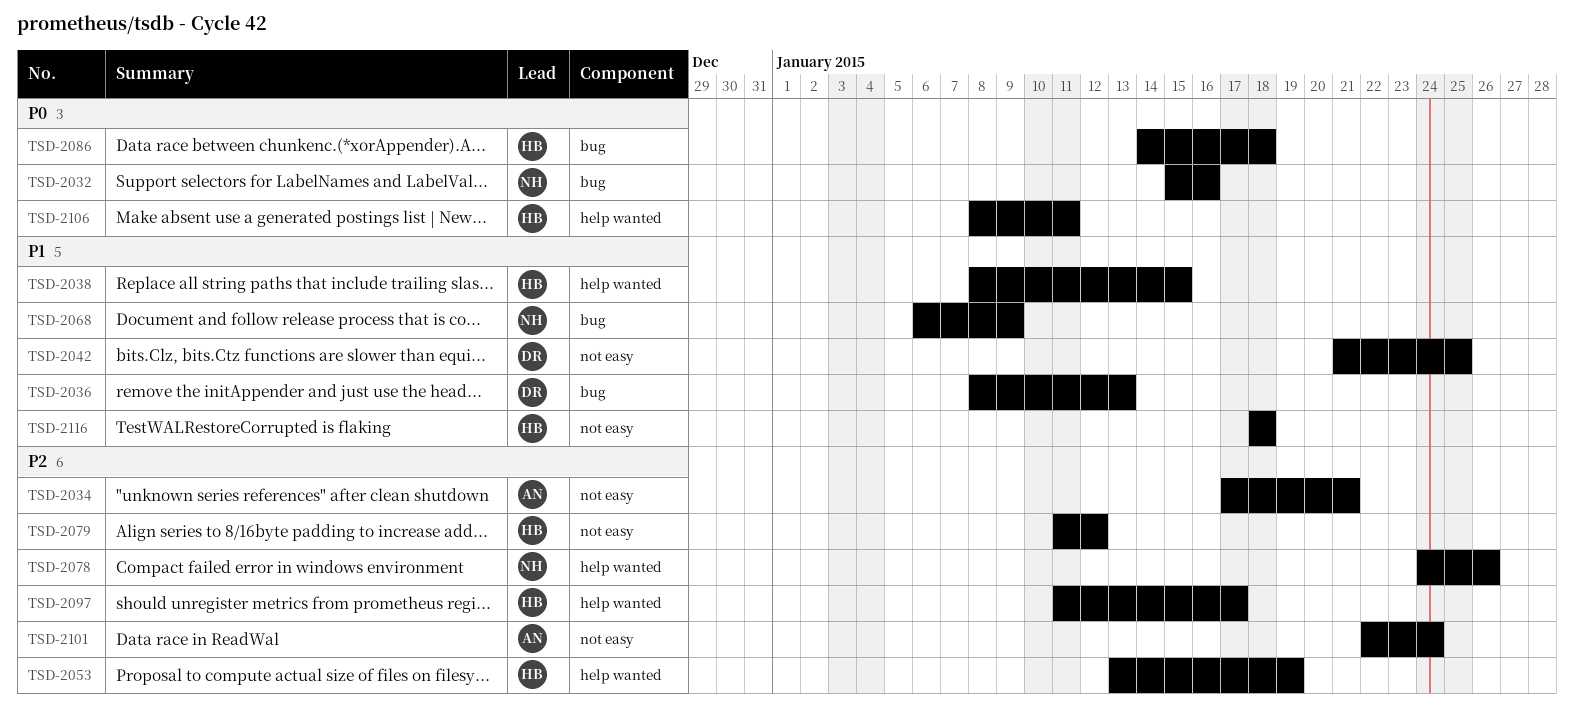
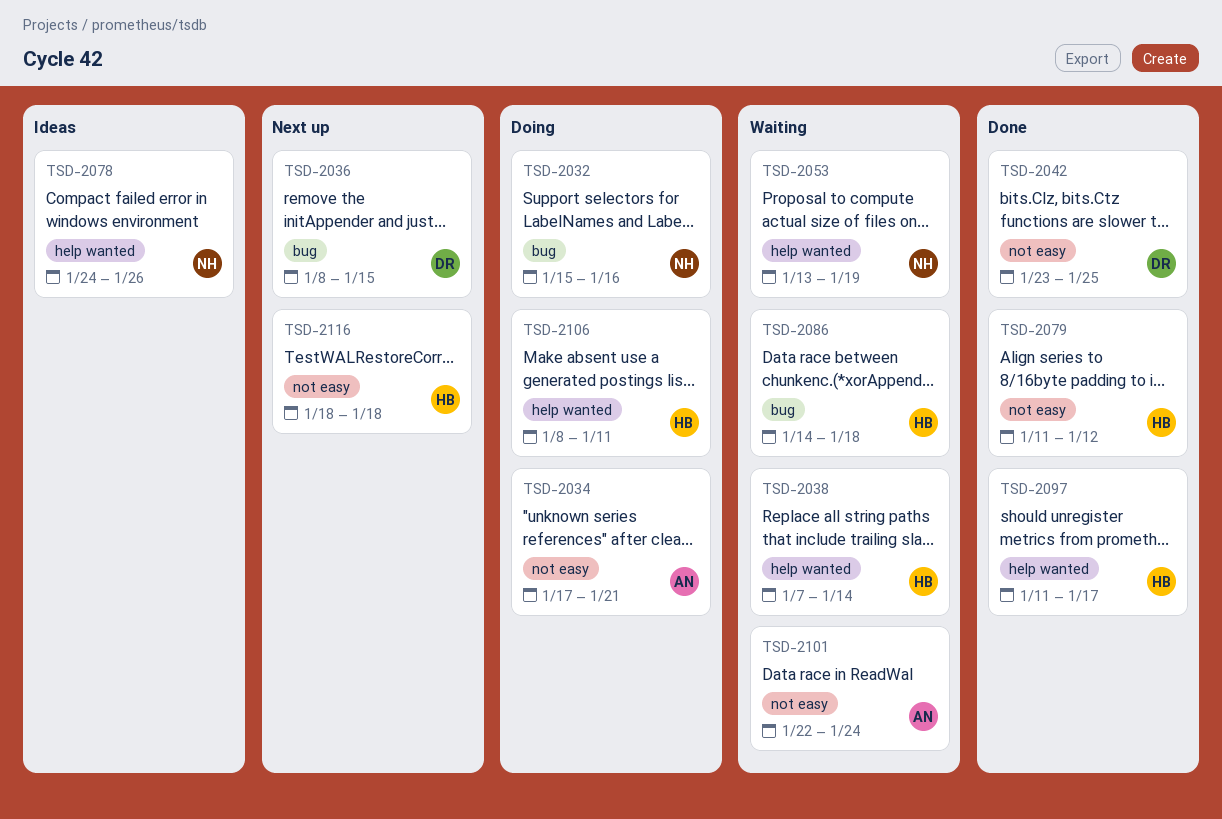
TSD-2036, due: Jan 13 -> Jan 15
TSD-2038, start: Jan 8 -> Jan 7
TSD-2038, due: Jan 15 -> Jan 14
TSD-2042, start: Jan 21 -> Jan 23
TSD-2053, owner: HB -> NH
TSD-2068: present -> none

